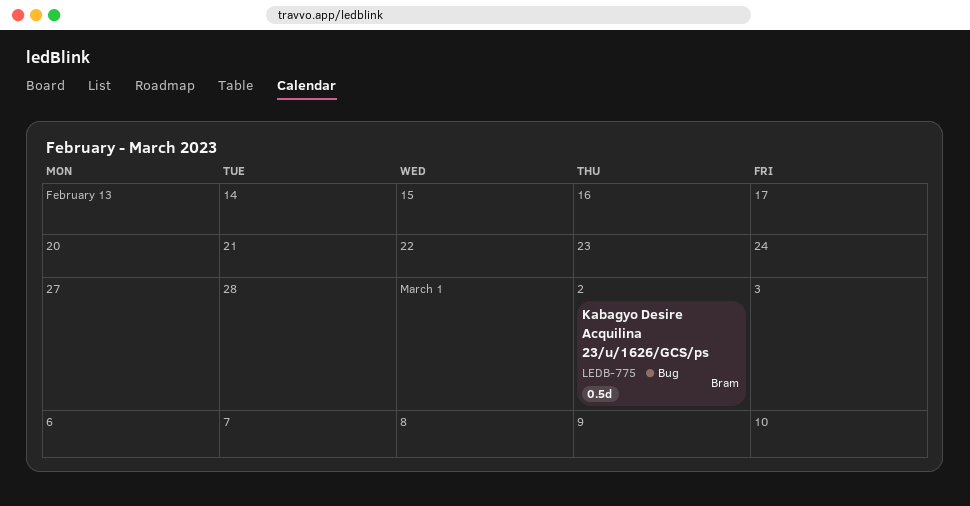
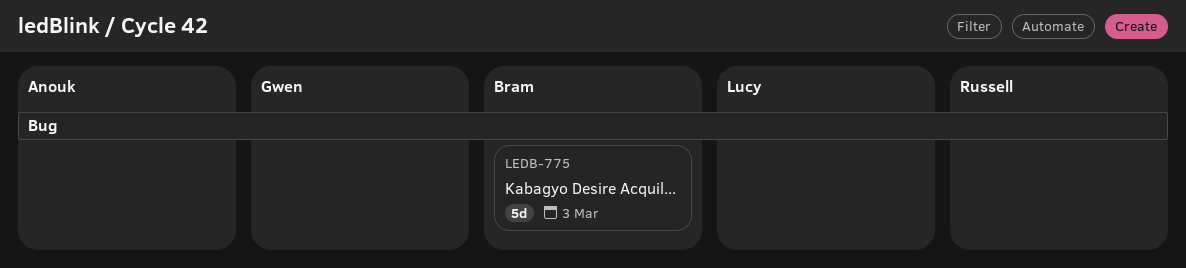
LEDB-775, estimate: 0.5d -> 5d
LEDB-775, due: Mar 2 -> Mar 3

